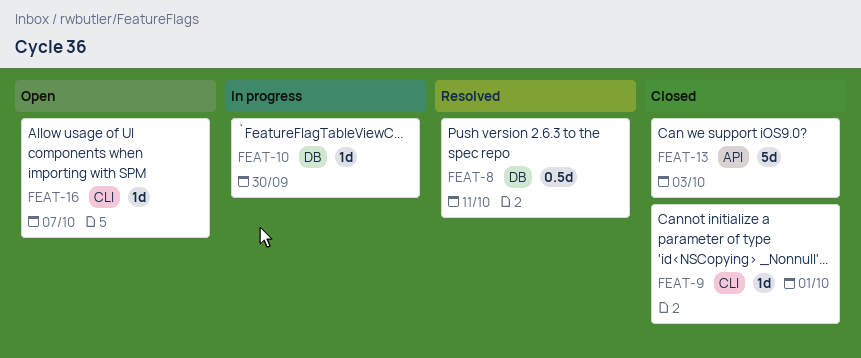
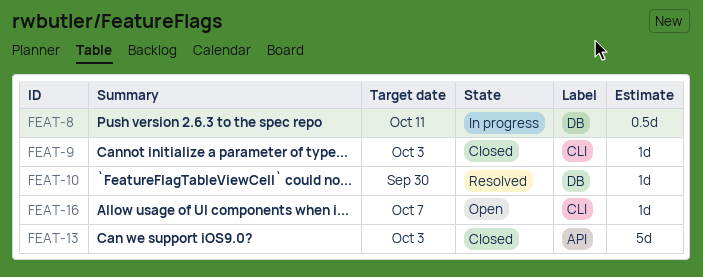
FEAT-8, status: Resolved -> In progress
FEAT-9, due: Oct 1 -> Oct 3
FEAT-10, status: In progress -> Resolved

